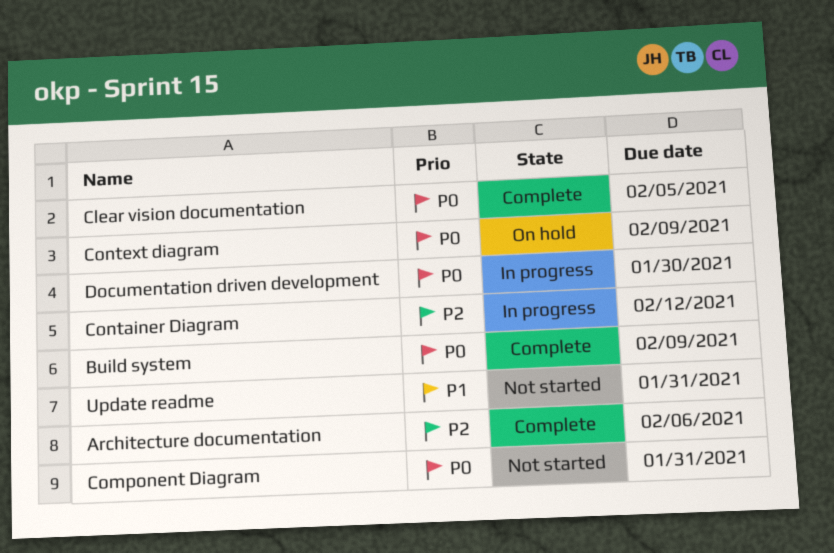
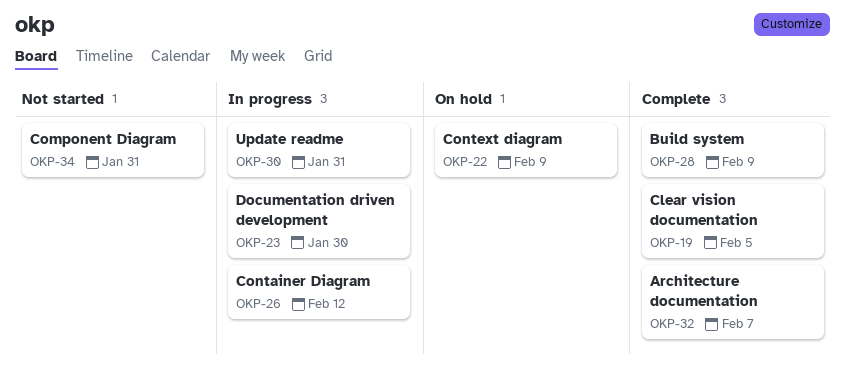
Architecture documentation, due: Feb 6 -> Feb 7
Update readme, status: Not started -> In progress

